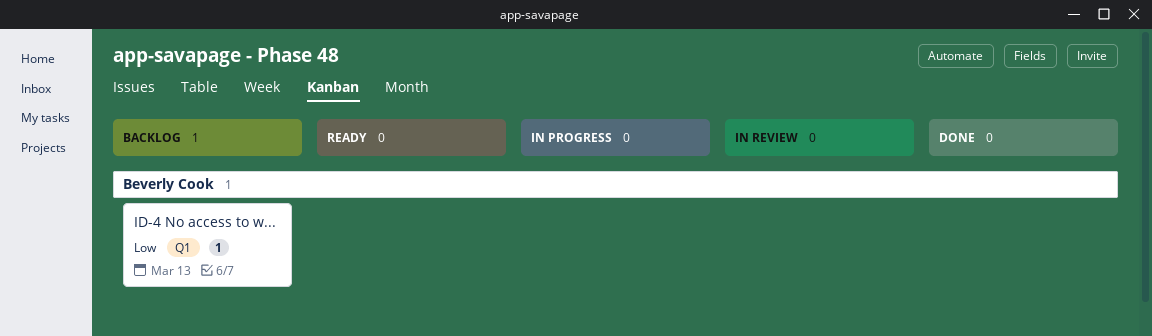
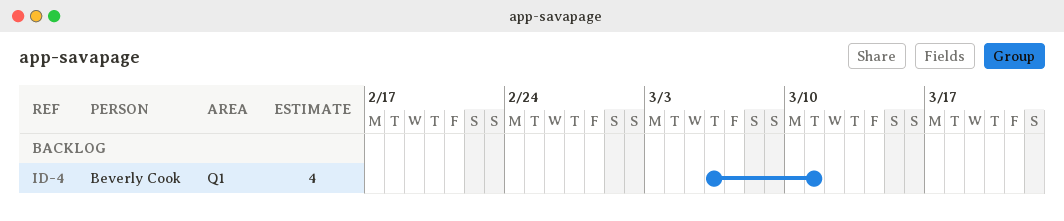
ID-4, estimate: 1 -> 4
ID-4, due: Mar 13 -> Mar 11

